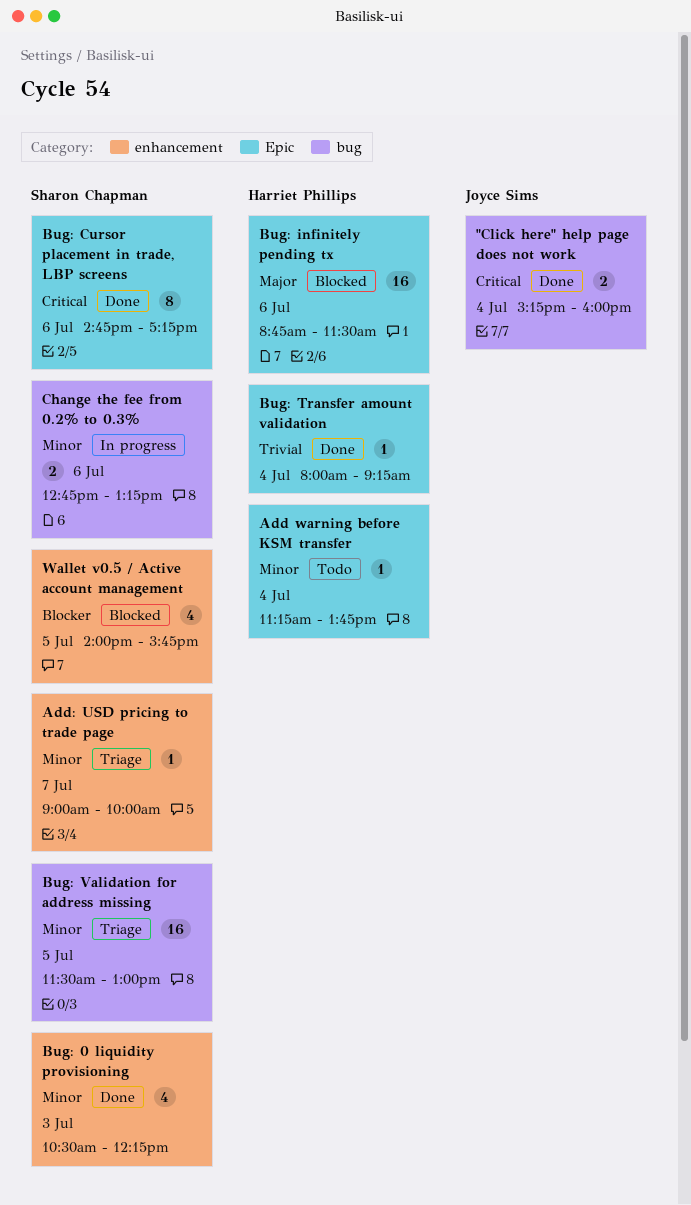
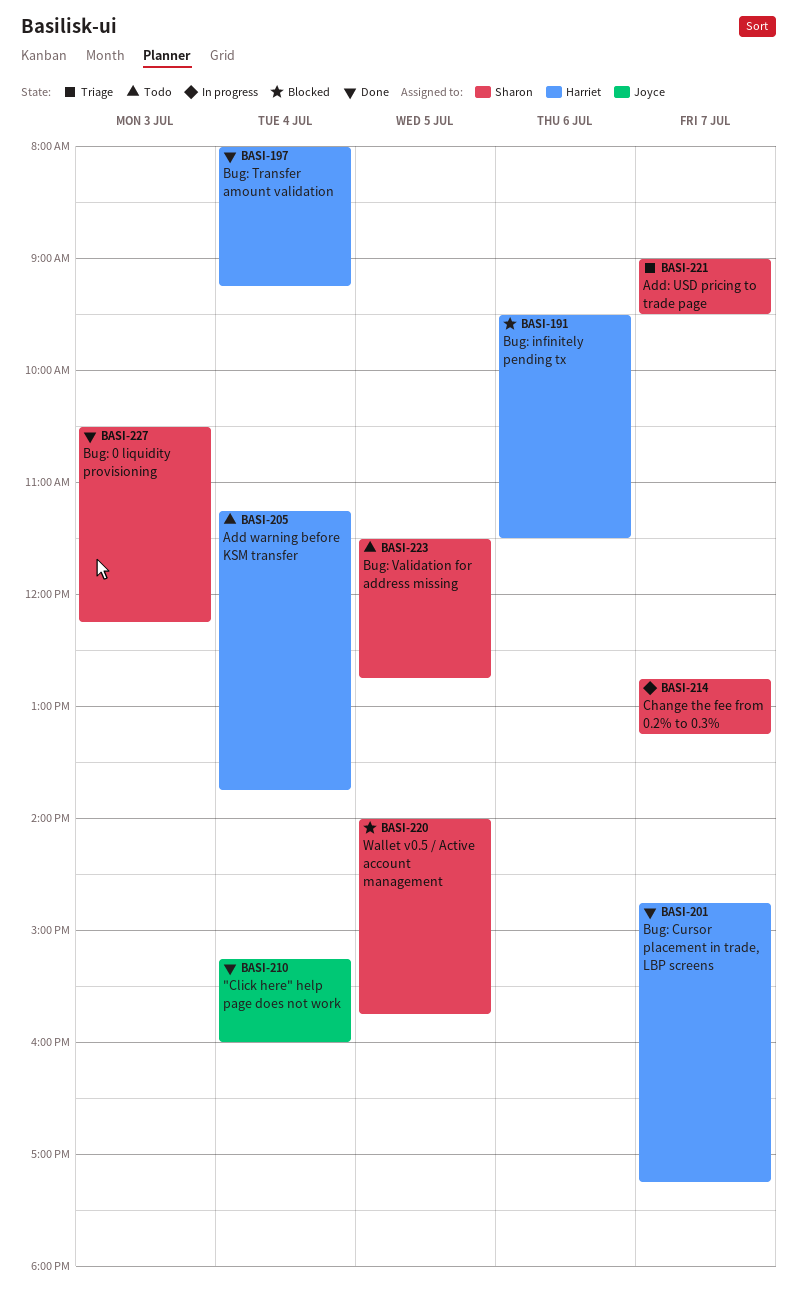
Add: USD pricing to trade page, ends: 10:00 -> 09:30
Bug: Cursor placement in trade, LBP screens, owner: Sharon Chapman -> Harriet Phillips
Bug: Cursor placement in trade, LBP screens, day: Jul 6 -> Jul 7
Bug: infinitely pending tx, begins: 08:45 -> 09:30
Bug: Validation for address missing, status: Triage -> Todo
Bug: Validation for address missing, ends: 13:00 -> 12:45
Change the fee from 0.2% to 0.3%, day: Jul 6 -> Jul 7

